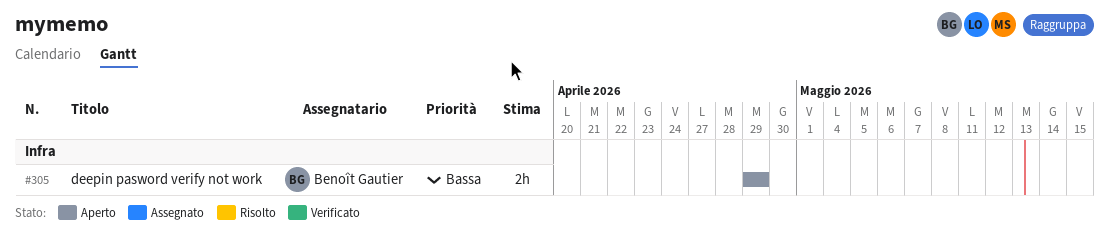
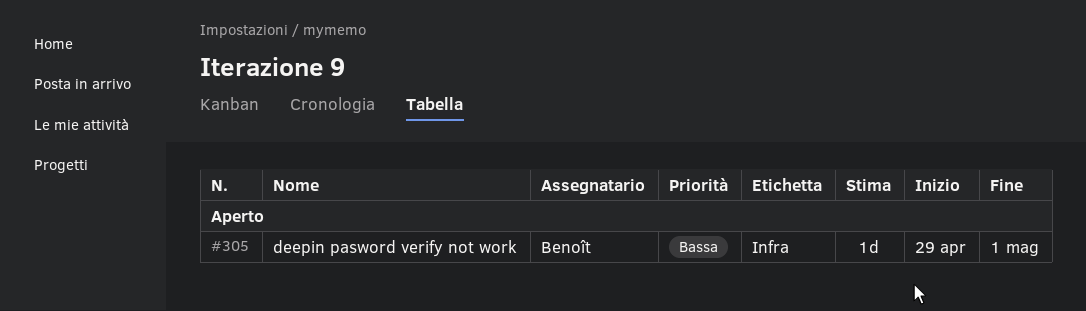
#305, estimate: 2h -> 1d
#305, due: Apr 29 -> May 1

